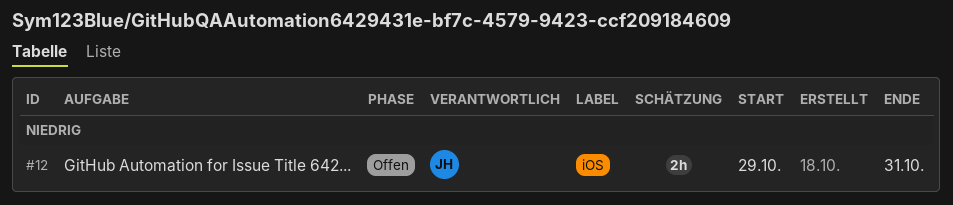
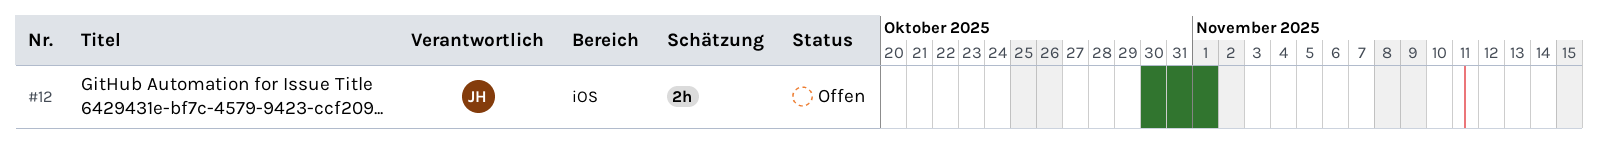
#12, start: Oct 29 -> Oct 30
#12, due: Oct 31 -> Nov 1

